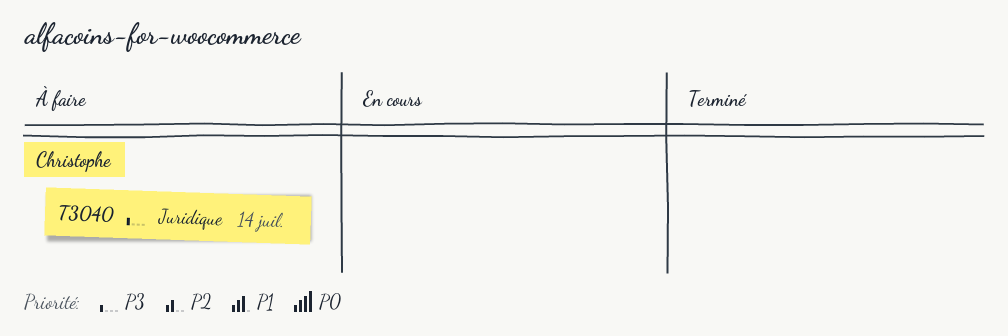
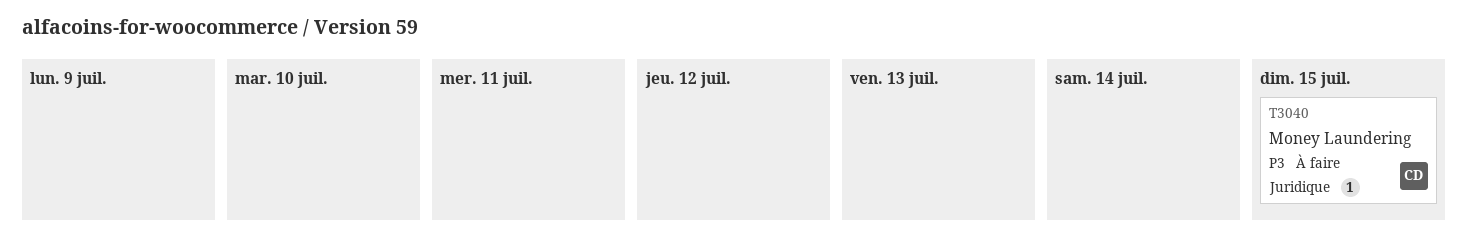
T3040, due: Jul 14 -> Jul 15

